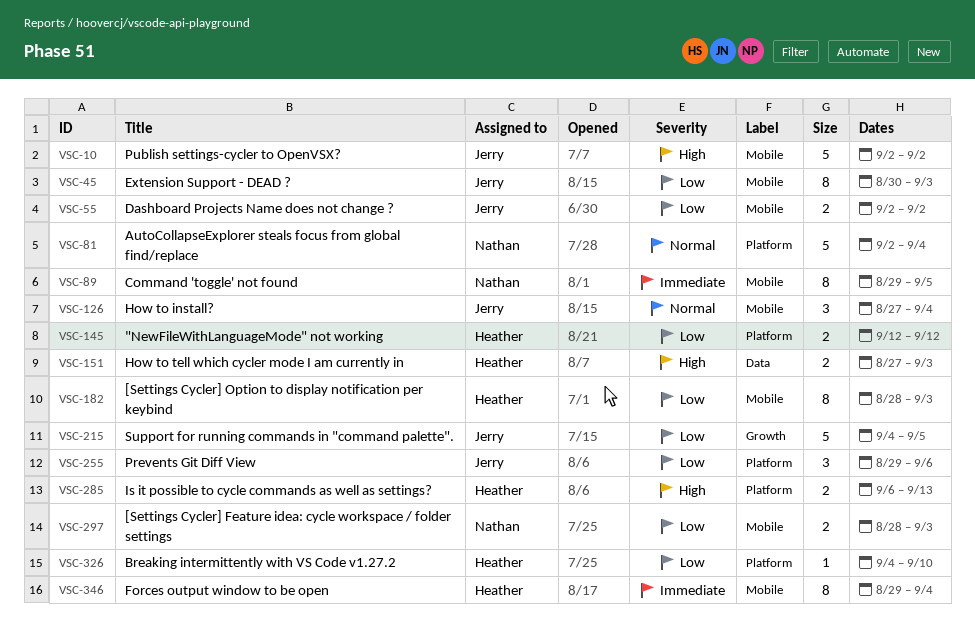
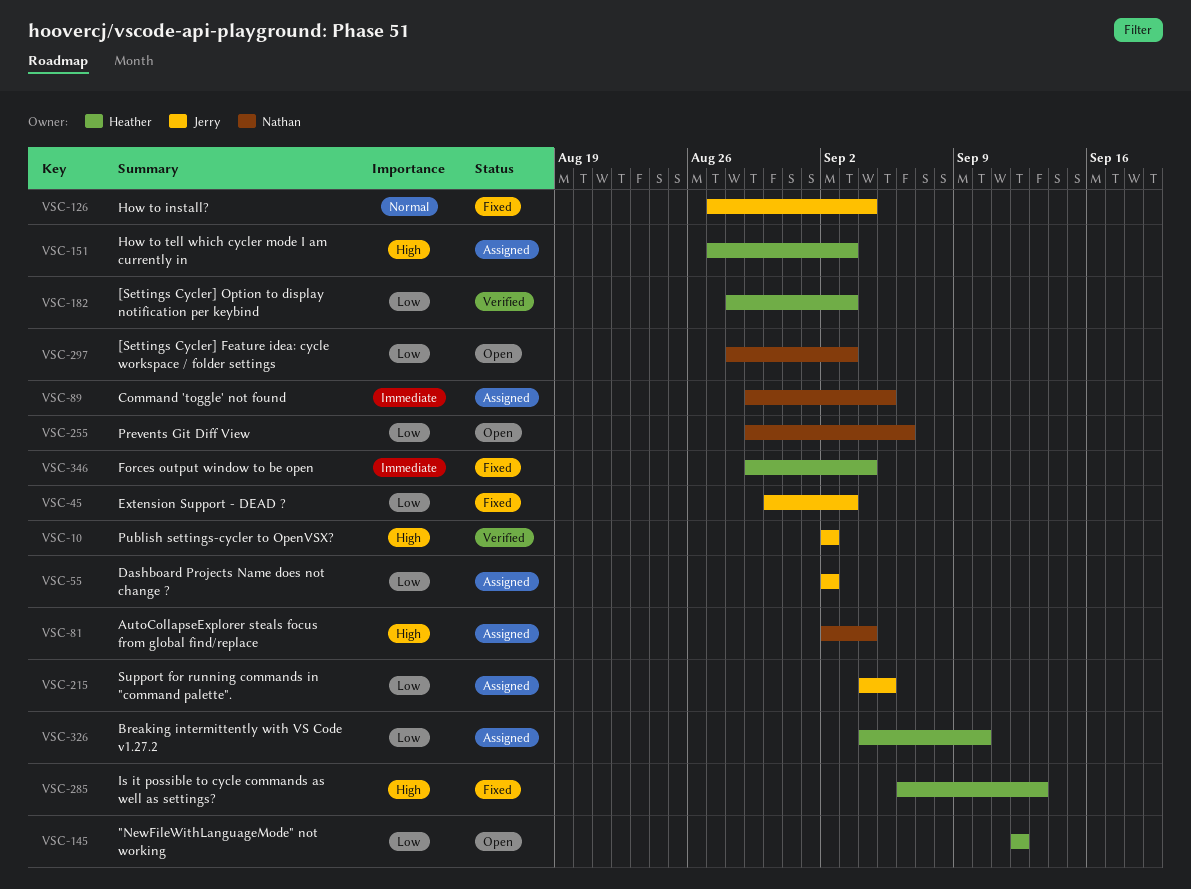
VSC-81, priority: Normal -> High
VSC-255, owner: Jerry -> Nathan

